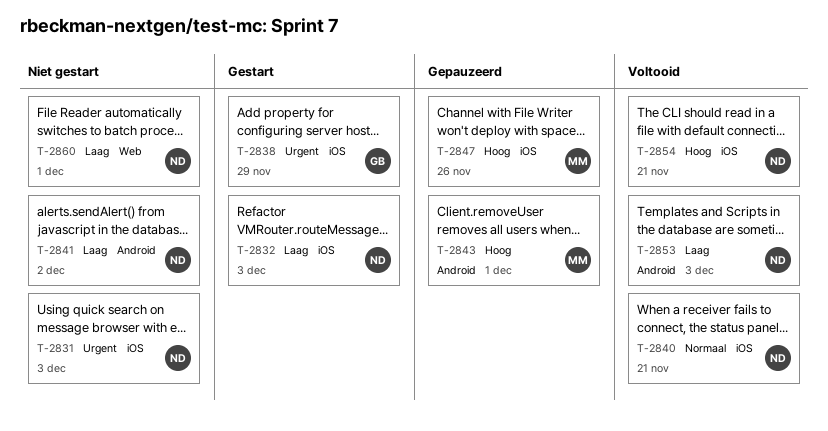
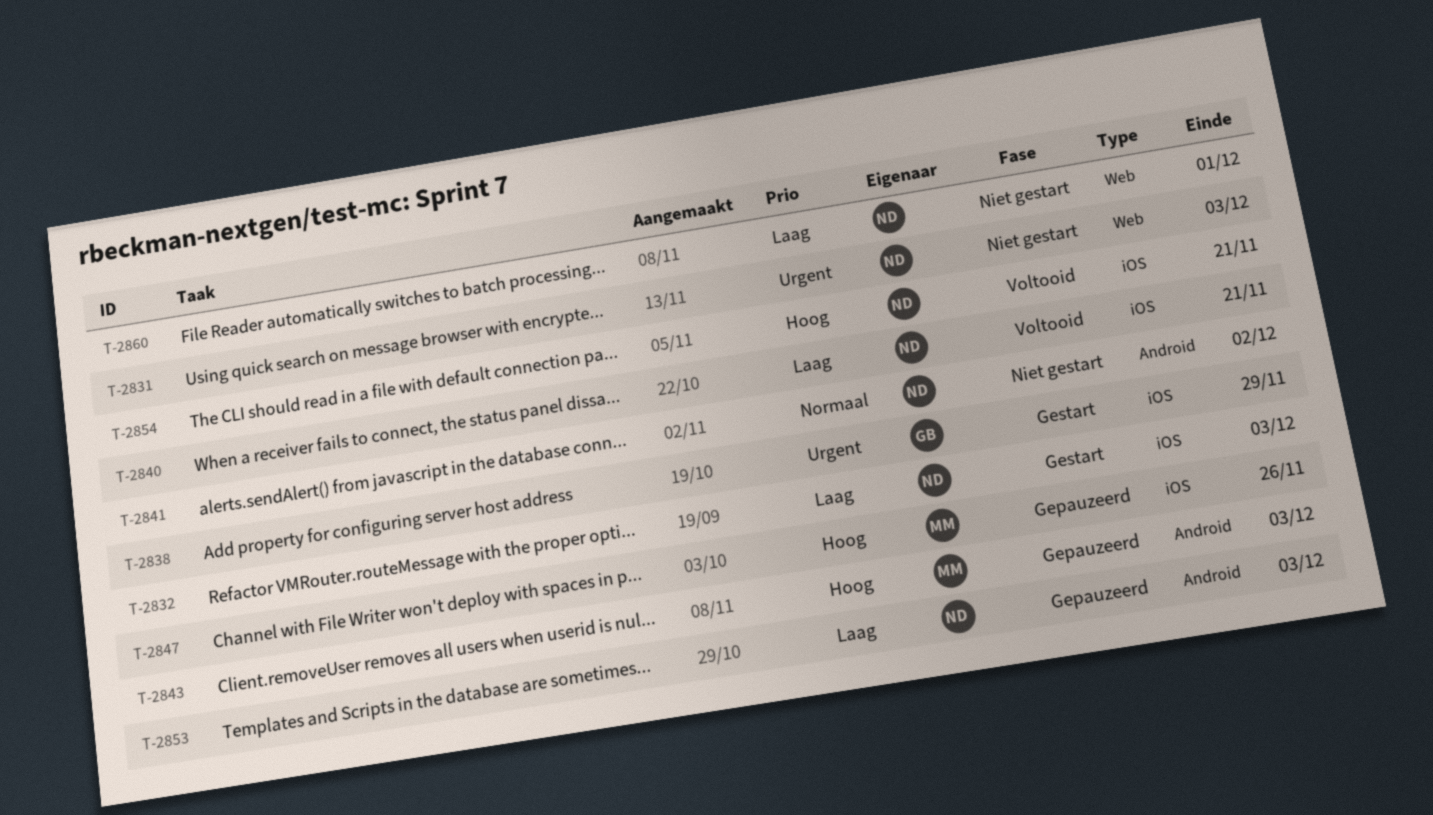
T-2831, label: iOS -> Web
T-2840, priority: Normaal -> Laag
T-2841, priority: Laag -> Normaal
T-2843, due: Dec 1 -> Dec 3
T-2853, status: Voltooid -> Gepauzeerd

